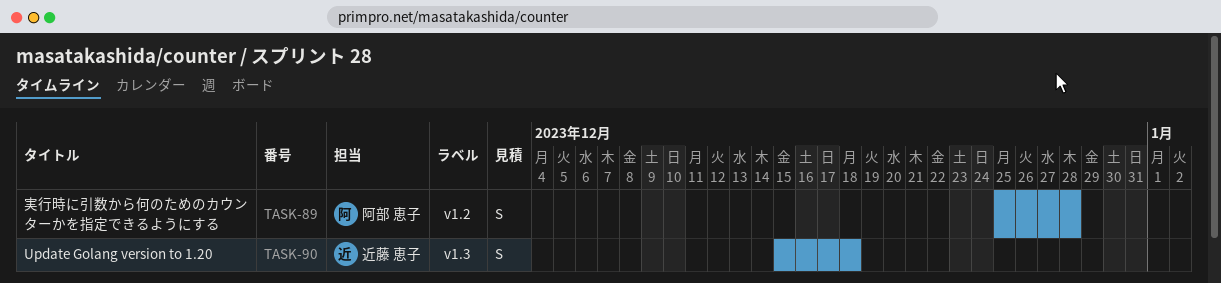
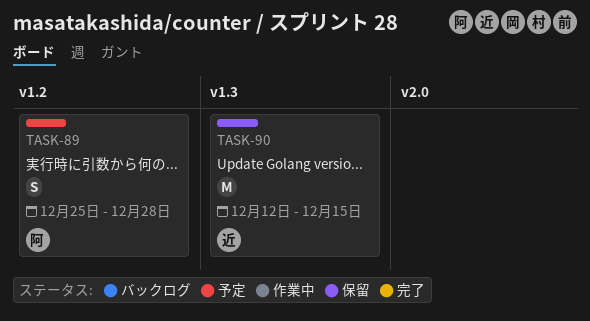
TASK-90, estimate: S -> M
TASK-90, start: Dec 15 -> Dec 12
TASK-90, due: Dec 18 -> Dec 15

